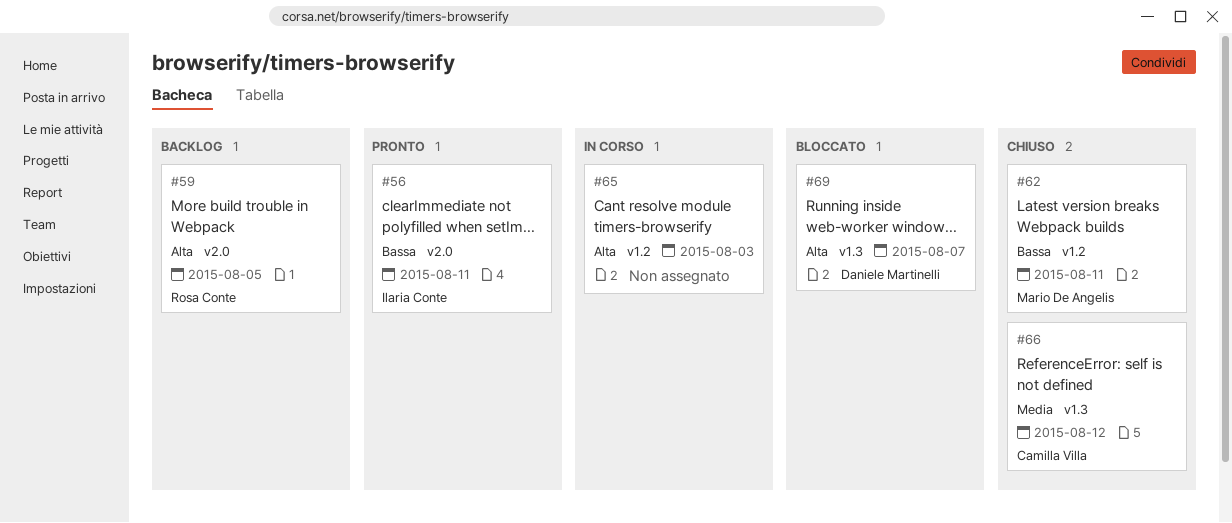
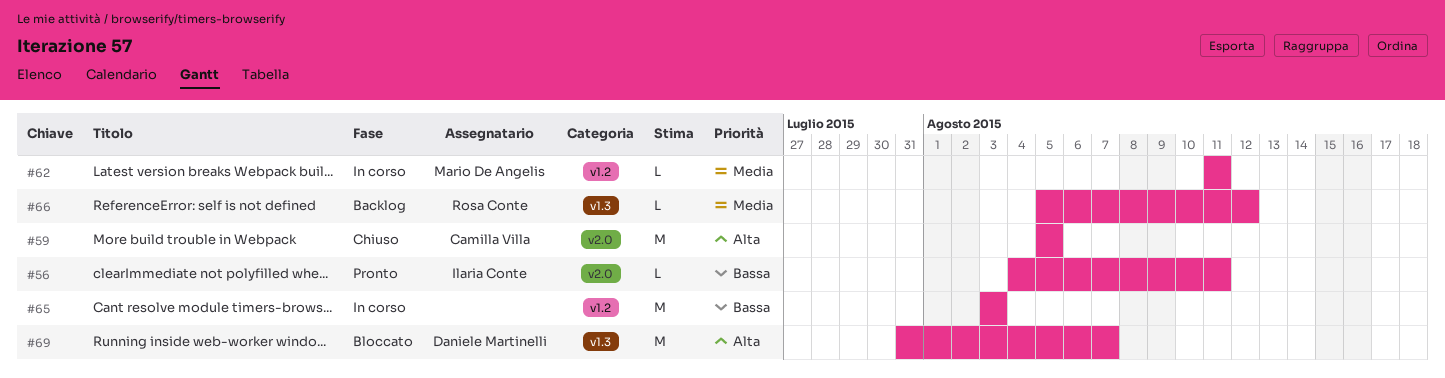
#59, status: Backlog -> Chiuso
#59, owner: Rosa Conte -> Camilla Villa
#62, status: Chiuso -> In corso
#62, priority: Bassa -> Media
#65, priority: Alta -> Bassa
#66, status: Chiuso -> Backlog
#66, owner: Camilla Villa -> Rosa Conte

